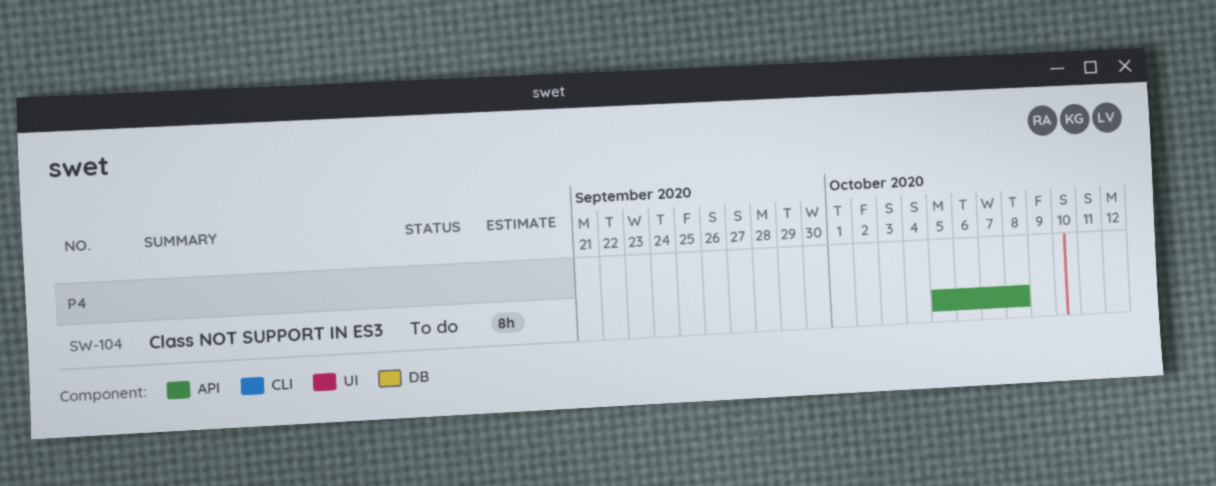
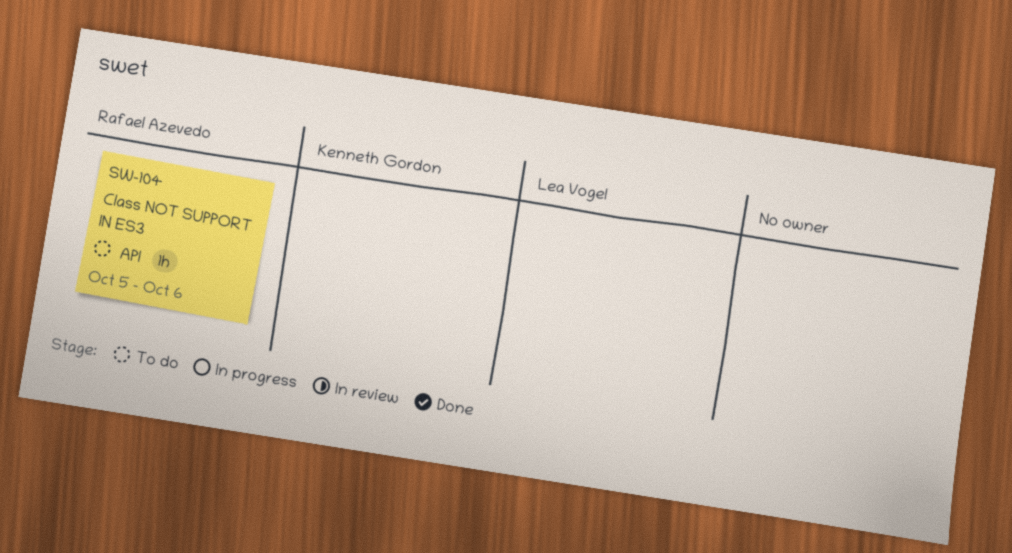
SW-104, estimate: 8h -> 1h
SW-104, due: Oct 8 -> Oct 6

